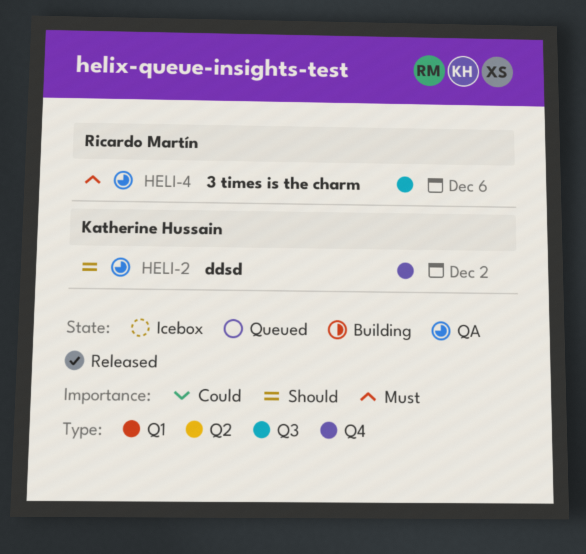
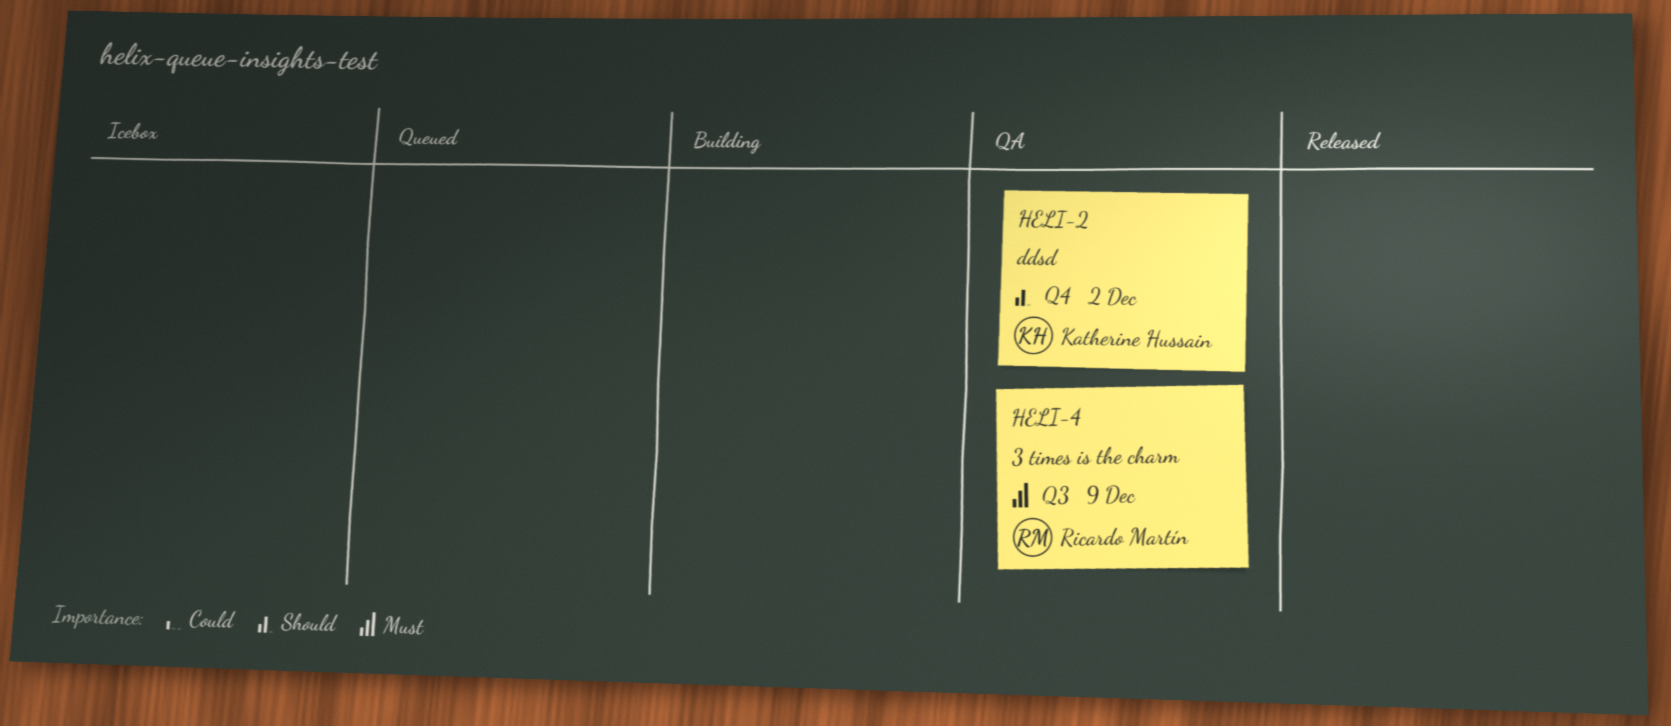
HELI-4, due: Dec 6 -> Dec 9

